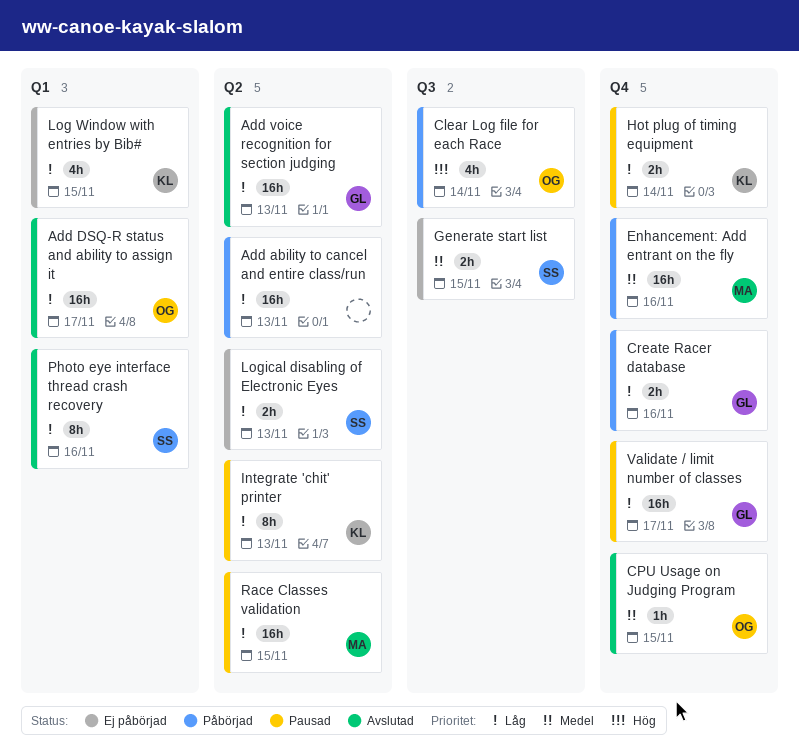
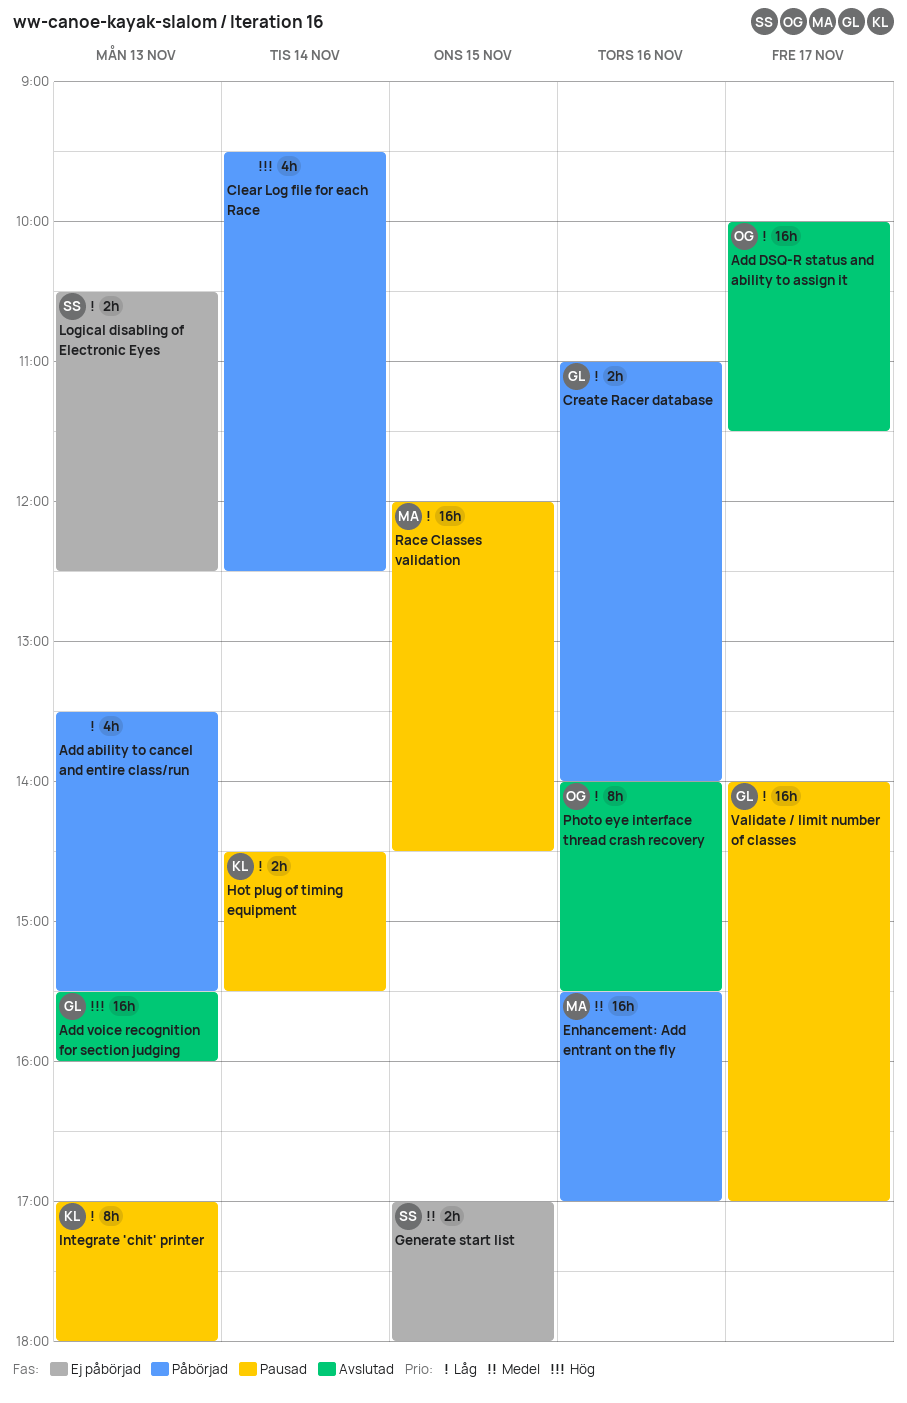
Add ability to cancel and entire class/run, estimate: 16h -> 4h
Add voice recognition for section judging, priority: Låg -> Hög
Clear Log file for each Race, owner: OG -> none
CPU Usage on Judging Program: present -> none
Log Window with entries by Bib#: present -> none
Photo eye interface thread crash recovery, owner: SS -> OG

